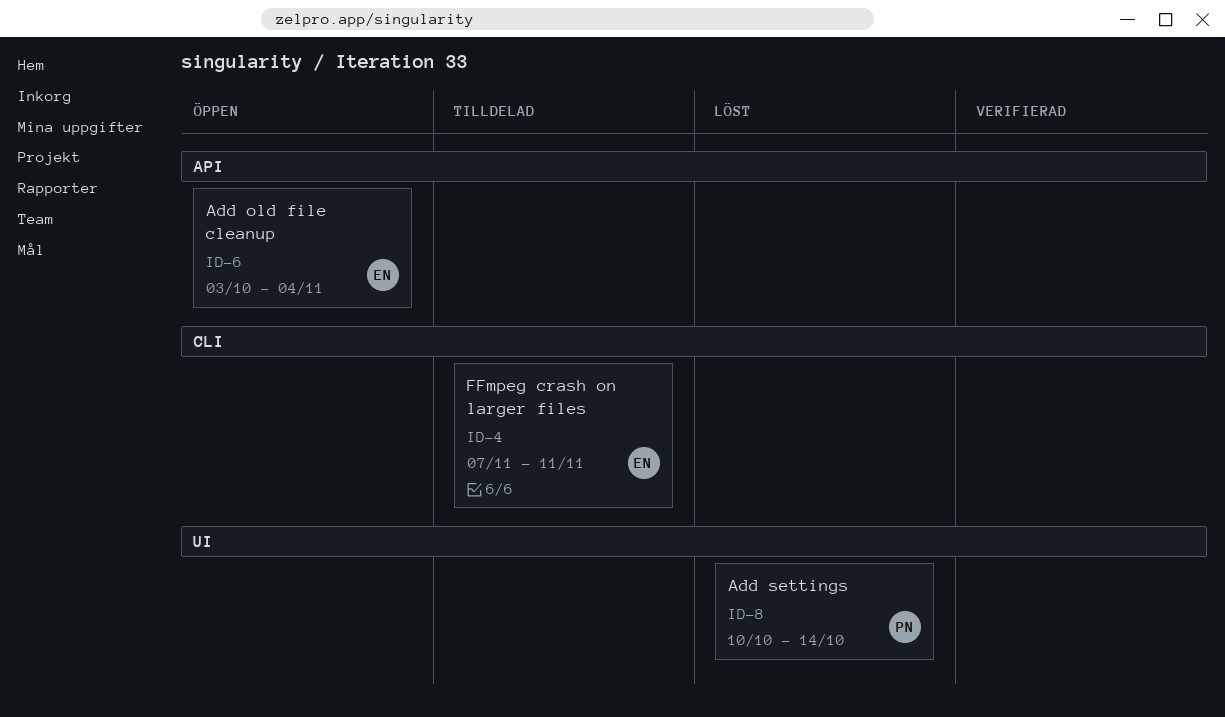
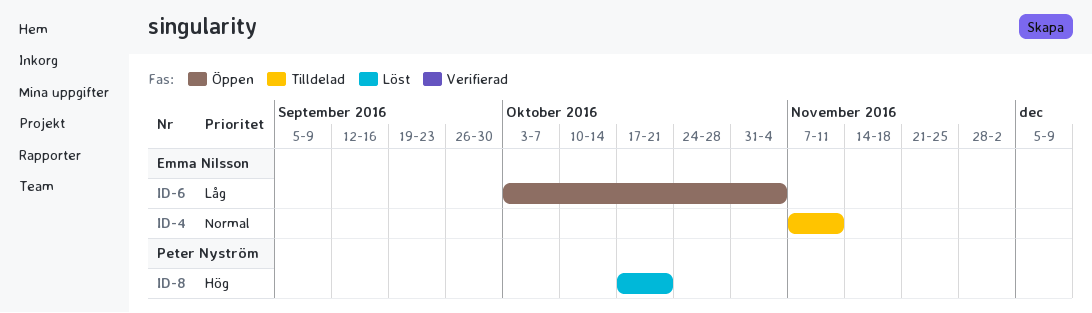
ID-8, start: Oct 10 -> Oct 17
ID-8, due: Oct 14 -> Oct 21

